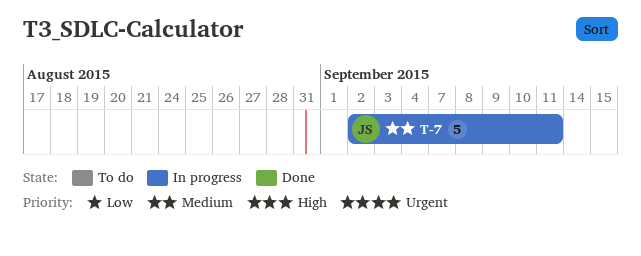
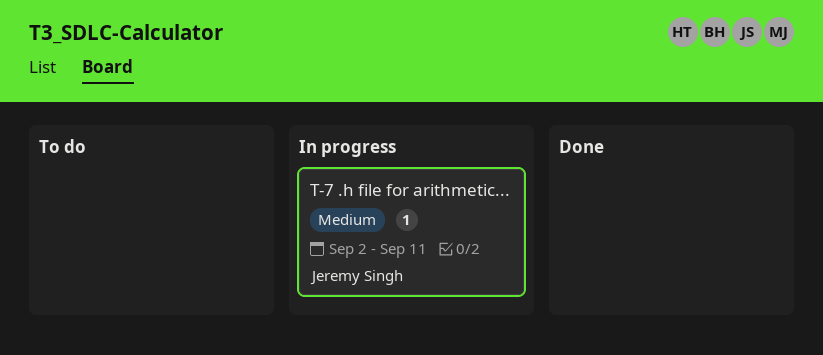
T-7, estimate: 5 -> 1

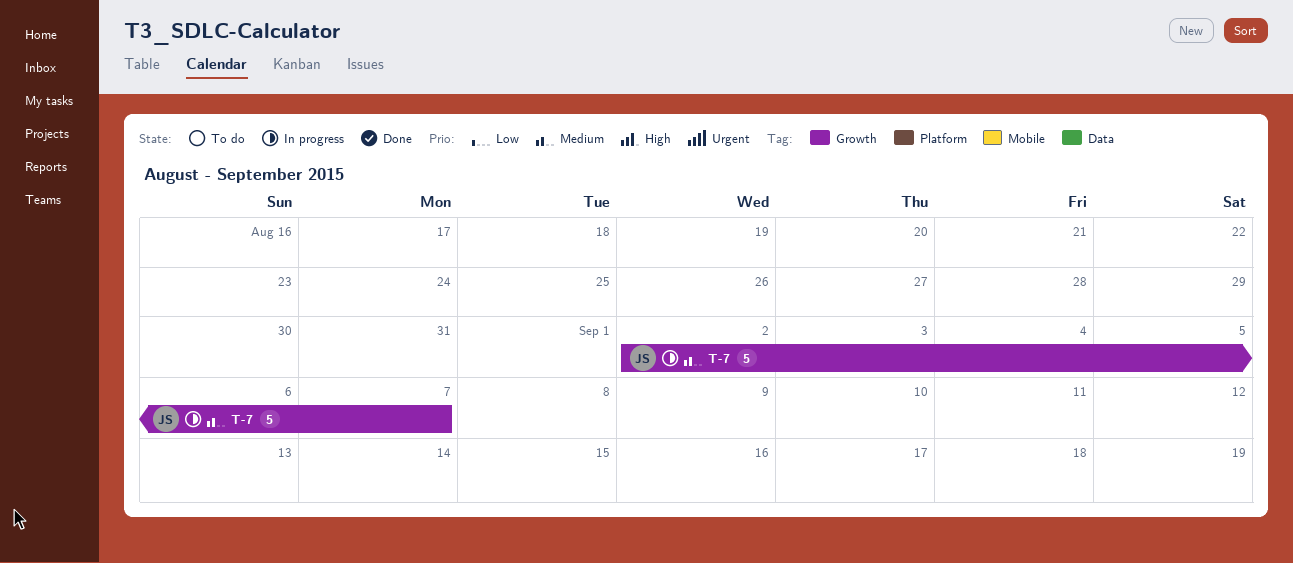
T-7, estimate: 1 -> 5
T-7, due: Sep 11 -> Sep 7

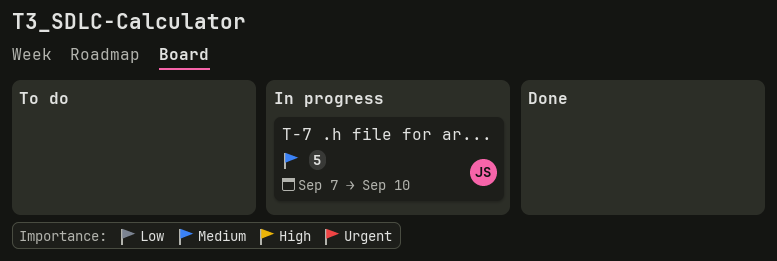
T-7, start: Sep 2 -> Sep 7
T-7, due: Sep 7 -> Sep 10

